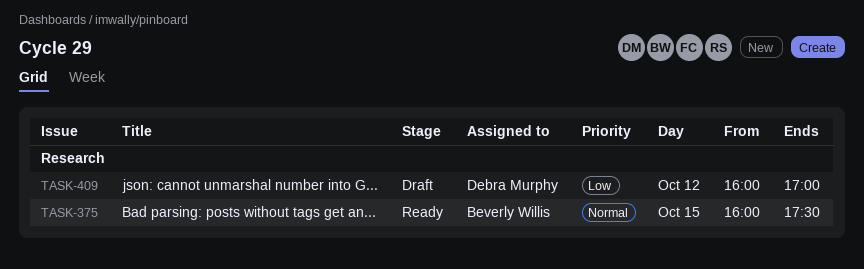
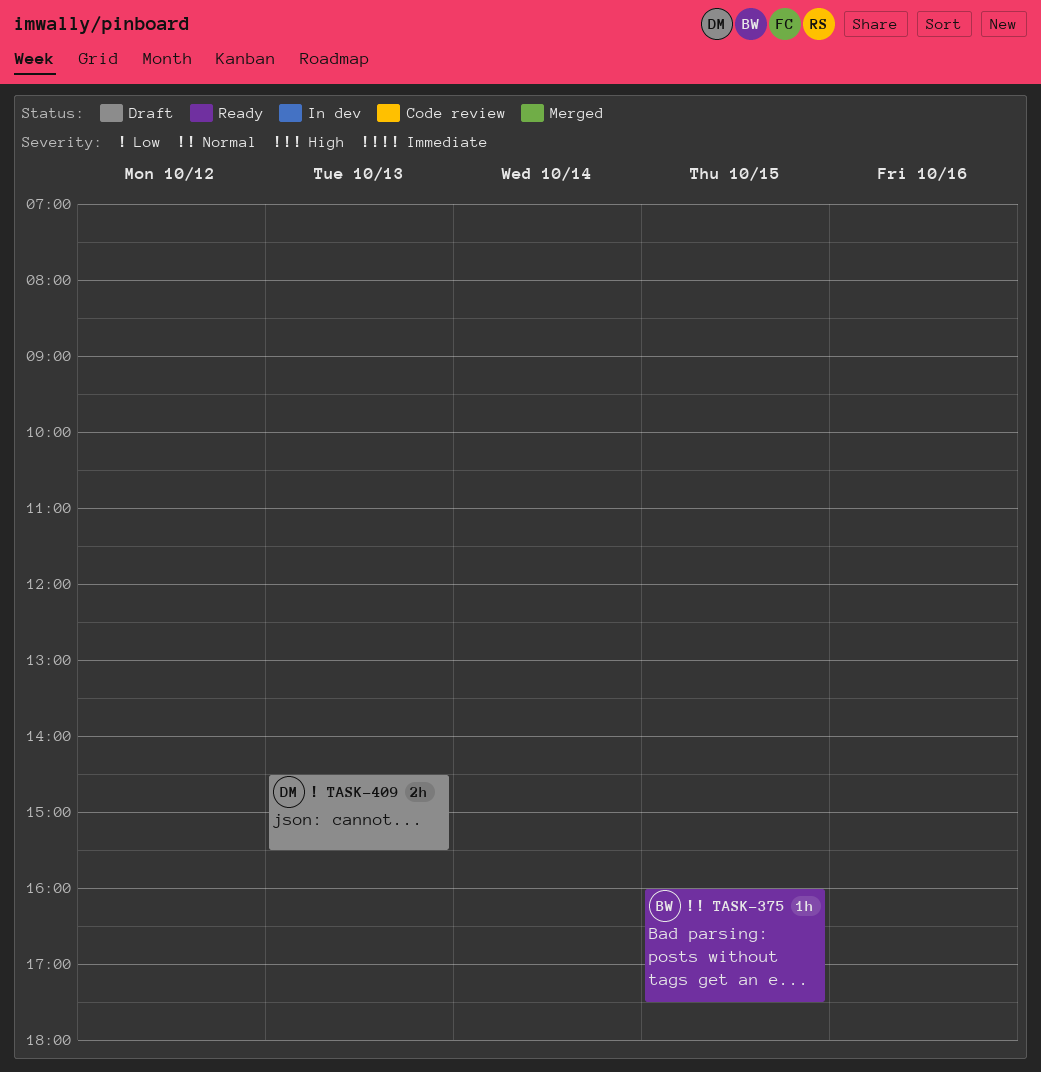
TASK-409, day: Oct 12 -> Oct 13
TASK-409, begins: 16:00 -> 14:30
TASK-409, ends: 17:00 -> 15:30

